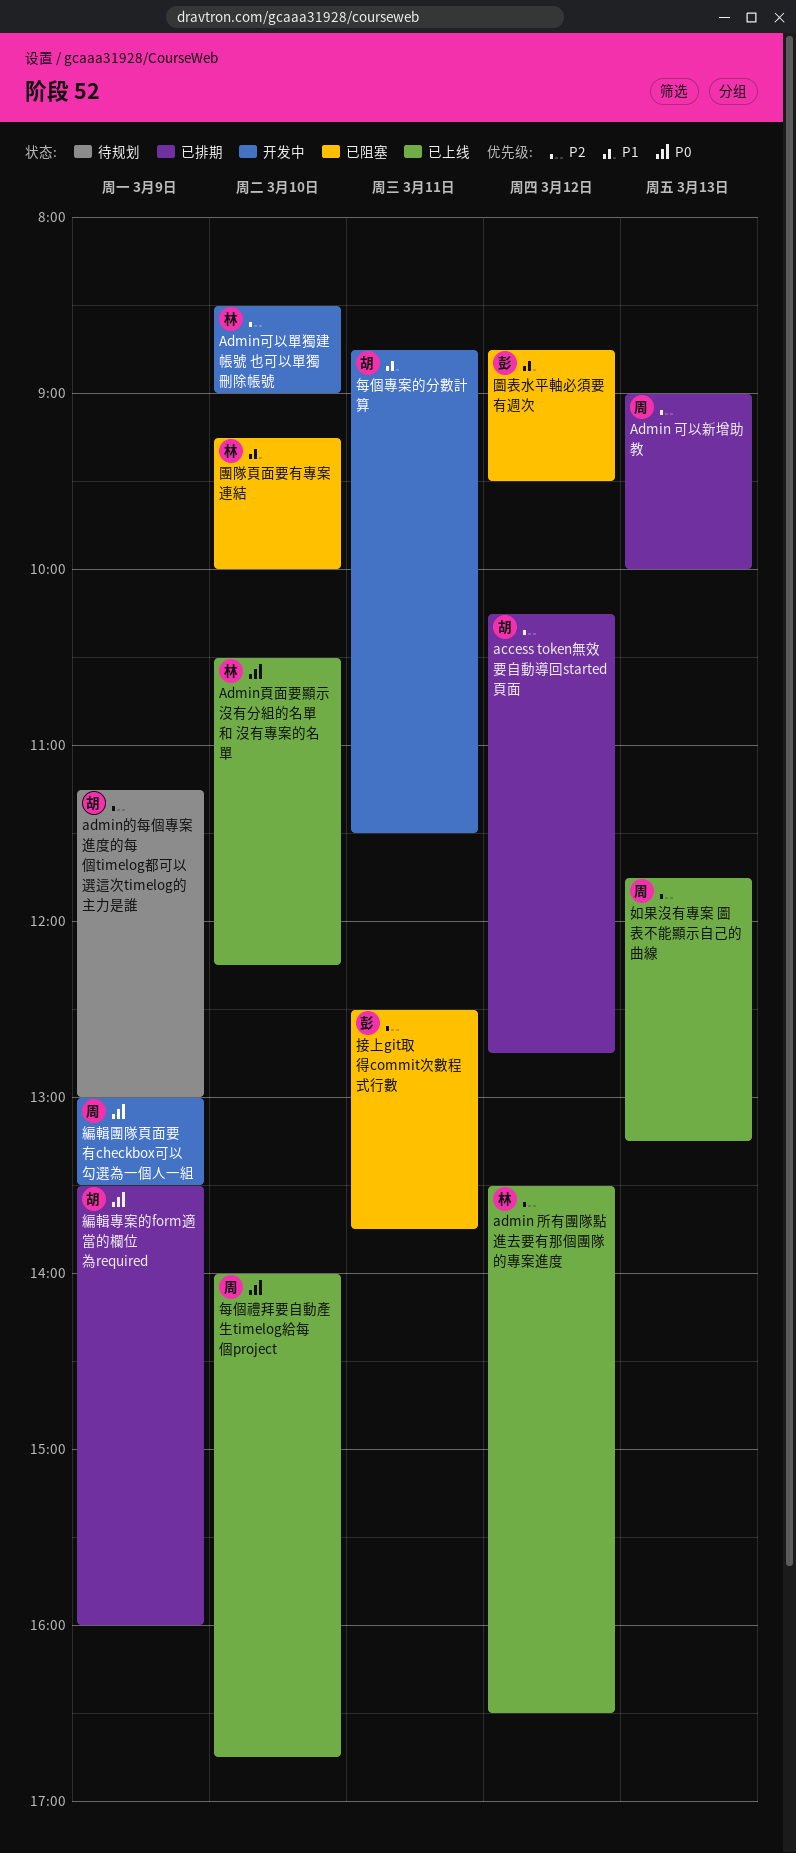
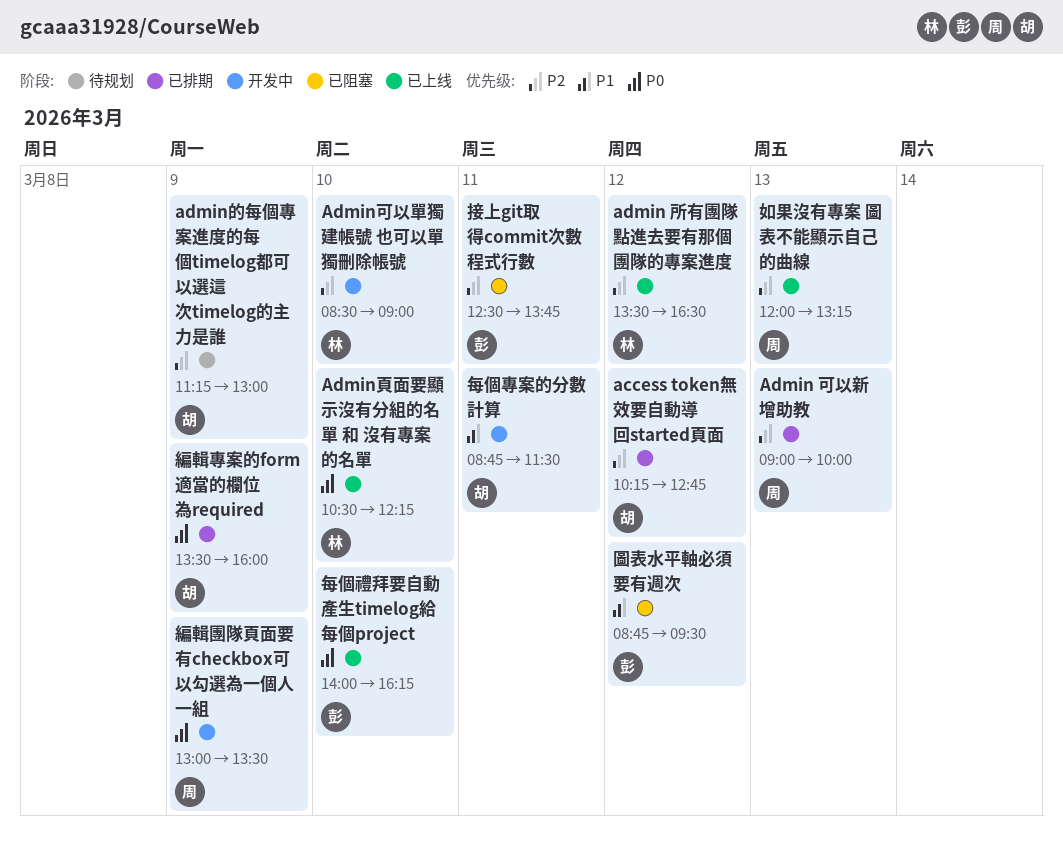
團隊頁面要有專案連結: present -> none
如果沒有專案 圖表不能顯示自己的曲線, begins: 11:45 -> 12:00
每個禮拜要自動產生timelog給每個project, owner: 周 -> 彭
每個禮拜要自動產生timelog給每個project, ends: 16:45 -> 16:15

